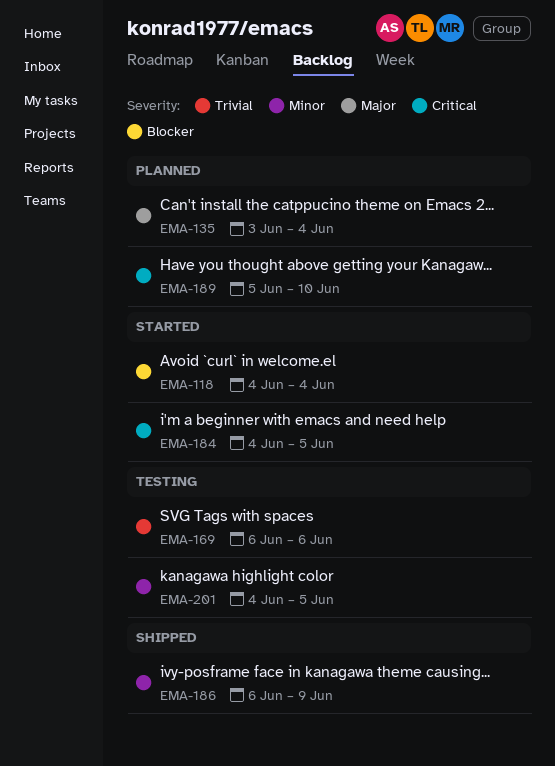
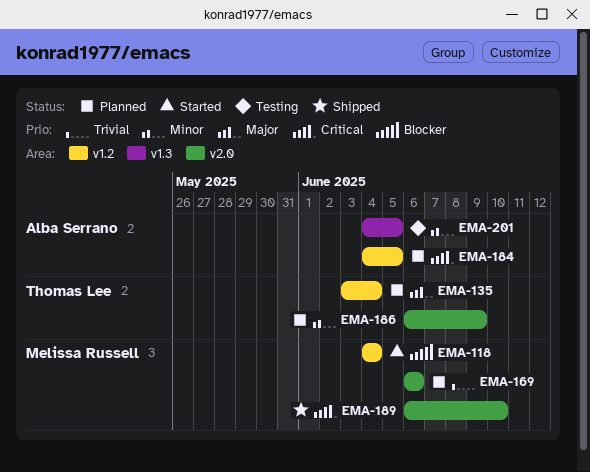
EMA-169, status: Testing -> Planned
EMA-184, status: Started -> Planned
EMA-186, status: Shipped -> Planned
EMA-189, status: Planned -> Shipped
EMA-189, start: Jun 5 -> Jun 6

